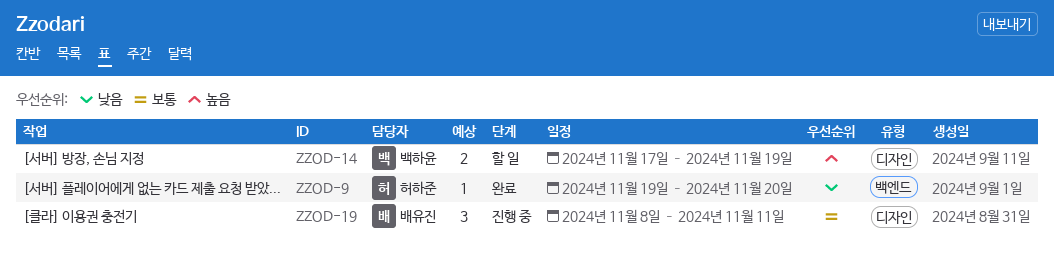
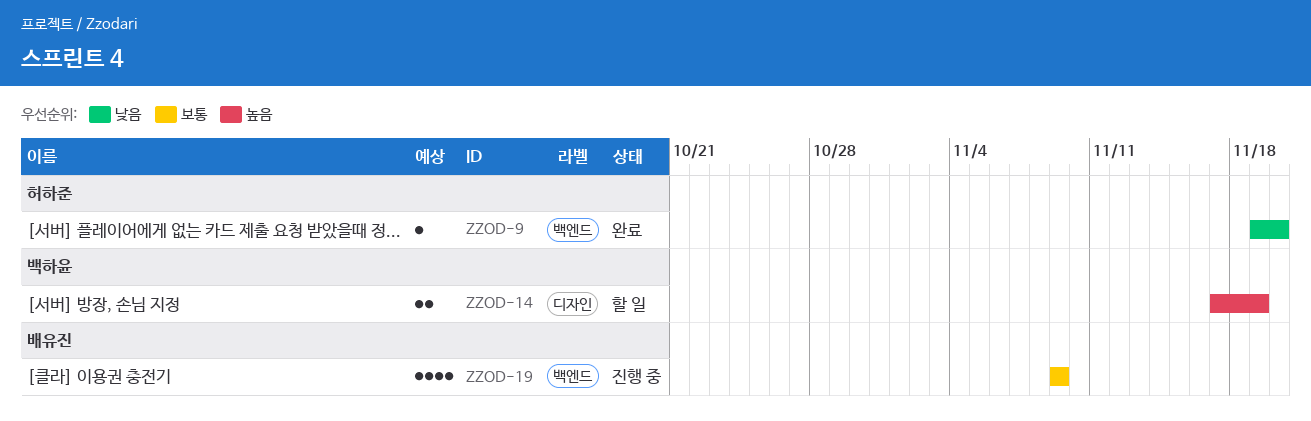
ZZOD-19, label: 디자인 -> 백엔드
ZZOD-19, estimate: 3 -> 4
ZZOD-19, start: Nov 8 -> Nov 9
ZZOD-19, due: Nov 11 -> Nov 9

